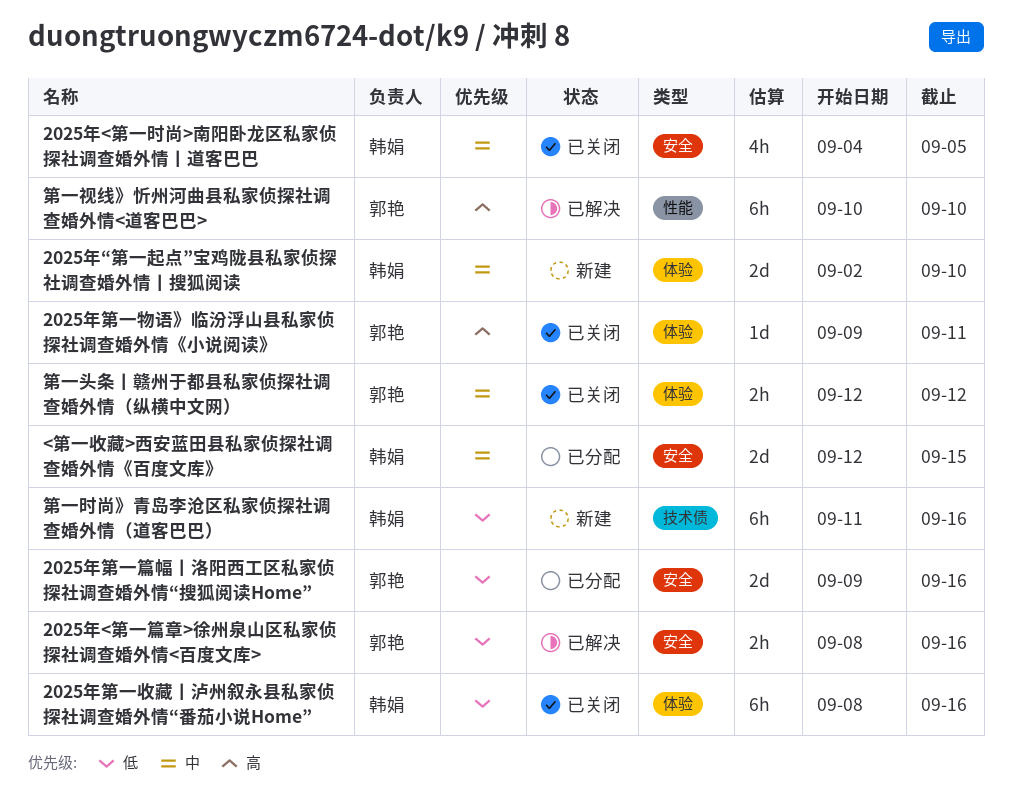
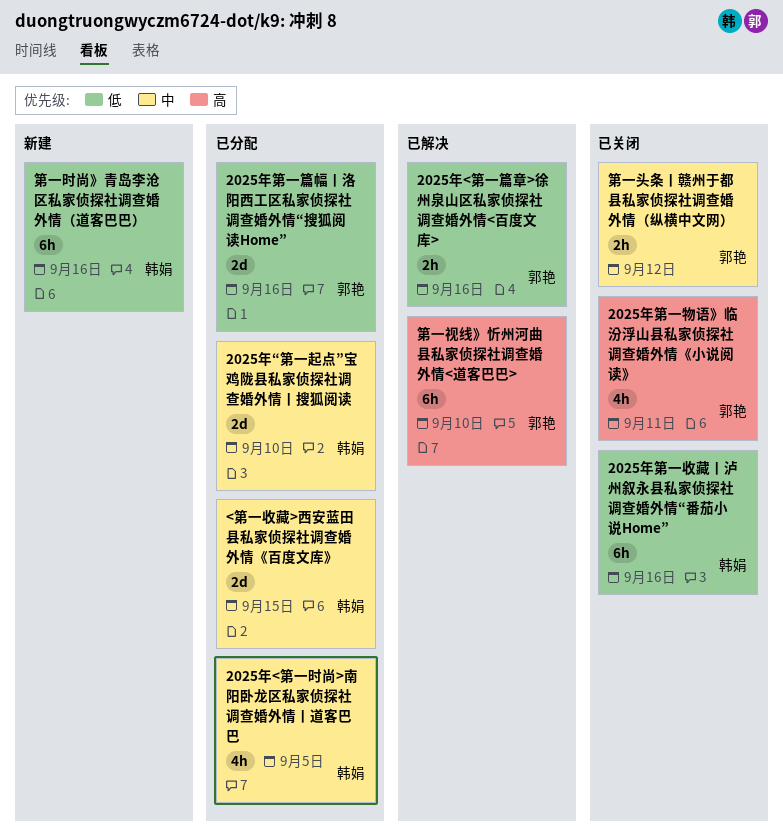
2025年<第一时尚>南阳卧龙区私家侦探社调查婚外情丨道客巴巴, status: 已关闭 -> 已分配
2025年“第一起点”宝鸡陇县私家侦探社调查婚外情丨搜狐阅读, status: 新建 -> 已分配
2025年第一物语》临汾浮山县私家侦探社调查婚外情《小说阅读》, estimate: 1d -> 4h

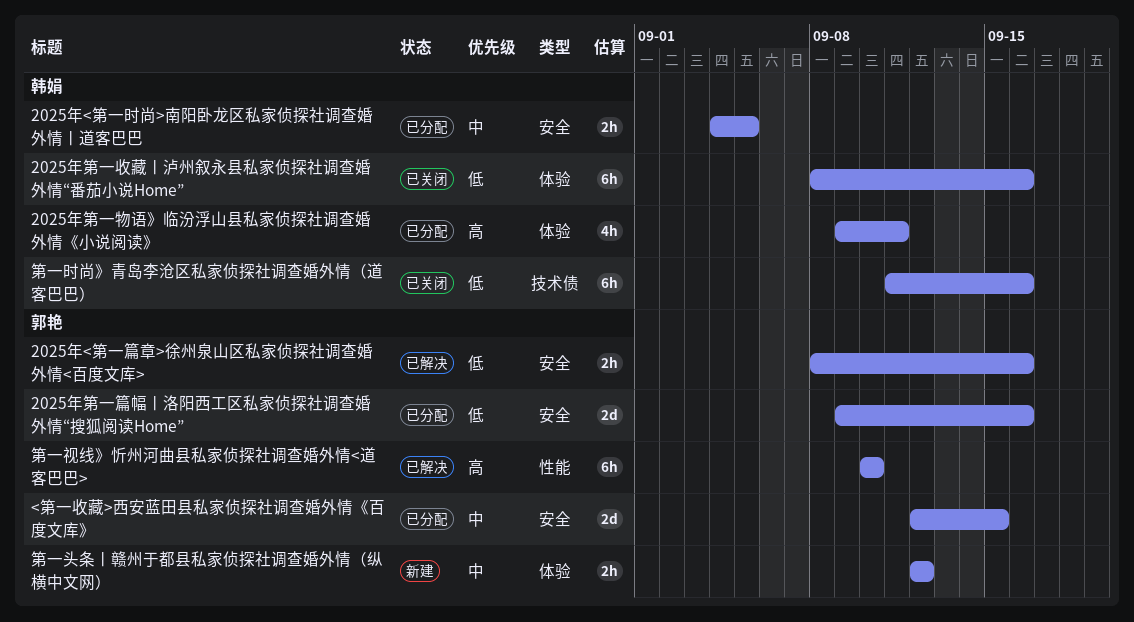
2025年<第一时尚>南阳卧龙区私家侦探社调查婚外情丨道客巴巴, estimate: 4h -> 2h
2025年“第一起点”宝鸡陇县私家侦探社调查婚外情丨搜狐阅读: present -> none
2025年第一物语》临汾浮山县私家侦探社调查婚外情《小说阅读》, status: 已关闭 -> 已分配
2025年第一物语》临汾浮山县私家侦探社调查婚外情《小说阅读》, owner: 郭艳 -> 韩娟
<第一收藏>西安蓝田县私家侦探社调查婚外情《百度文库》, owner: 韩娟 -> 郭艳
第一头条丨赣州于都县私家侦探社调查婚外情（纵横中文网）, status: 已关闭 -> 新建
第一时尚》青岛李沧区私家侦探社调查婚外情（道客巴巴）, status: 新建 -> 已关闭

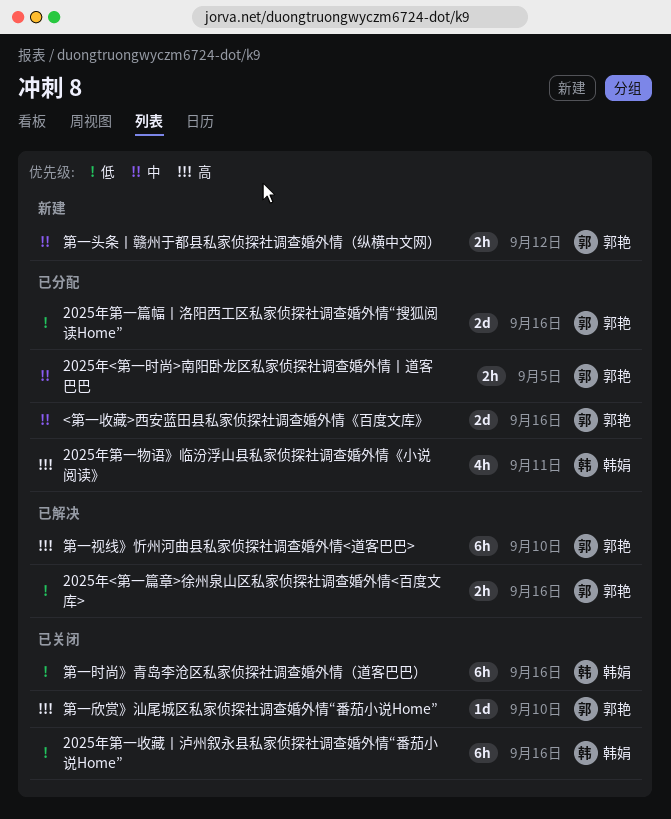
2025年<第一时尚>南阳卧龙区私家侦探社调查婚外情丨道客巴巴, owner: 韩娟 -> 郭艳
<第一收藏>西安蓝田县私家侦探社调查婚外情《百度文库》, due: Sep 15 -> Sep 16
第一欣赏》汕尾城区私家侦探社调查婚外情“番茄小说Home”: none -> present

